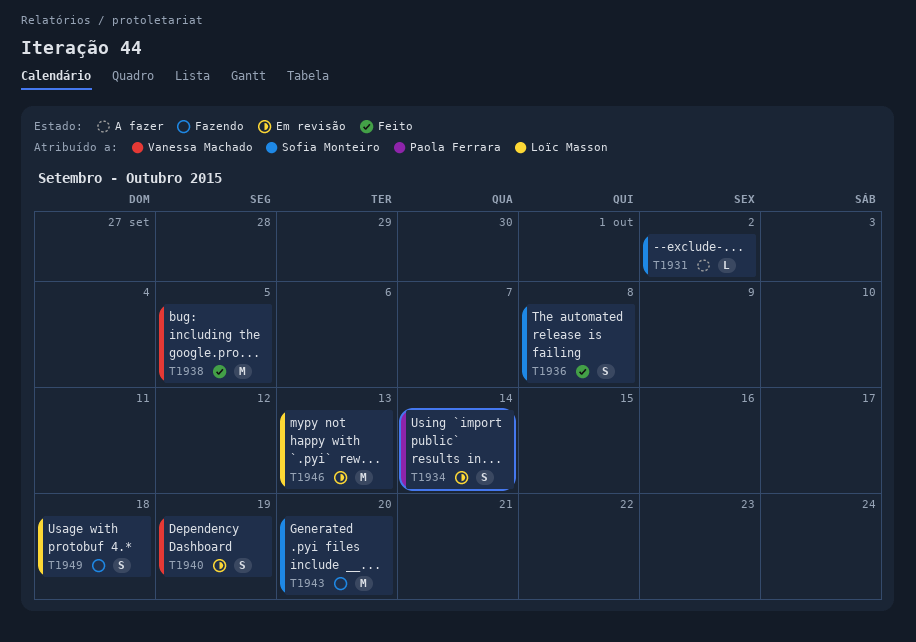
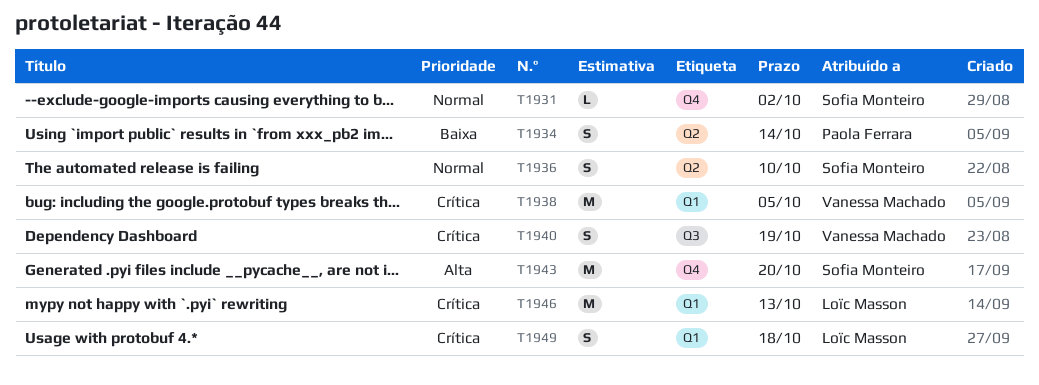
T1936, due: Oct 8 -> Oct 10

